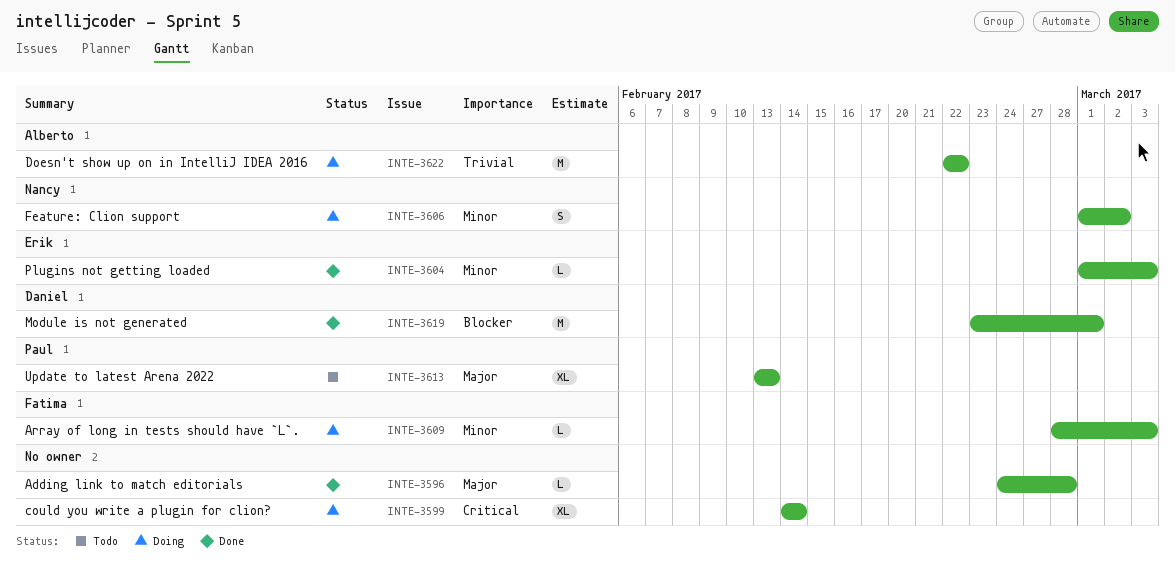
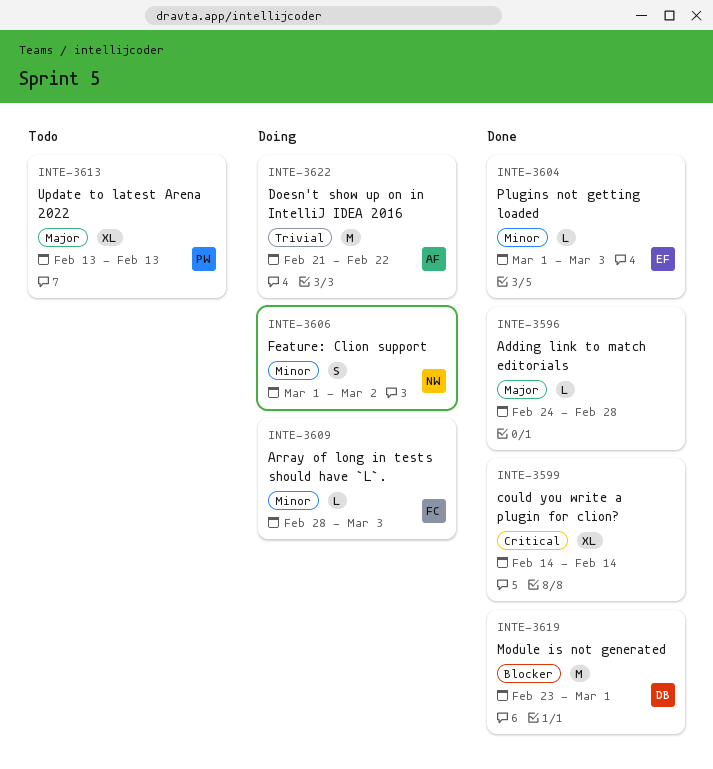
INTE-3599, status: Doing -> Done
INTE-3622, start: Feb 22 -> Feb 21

